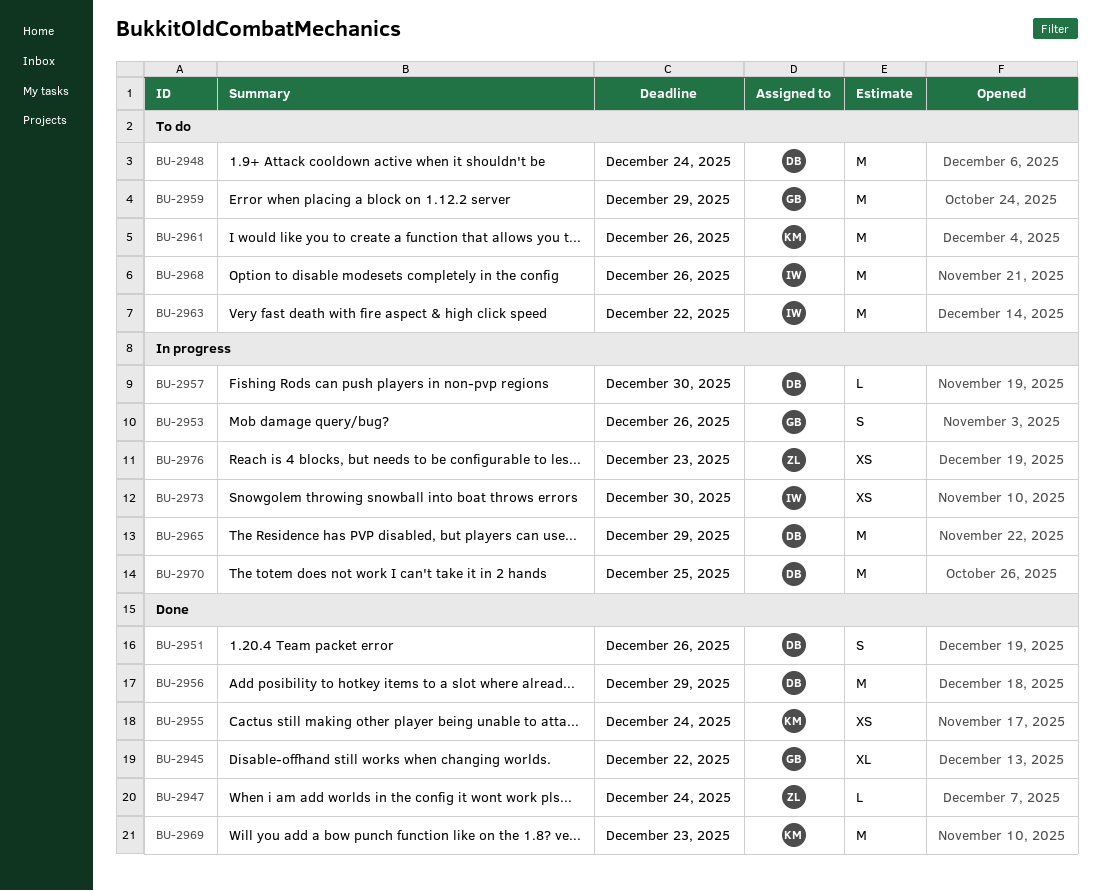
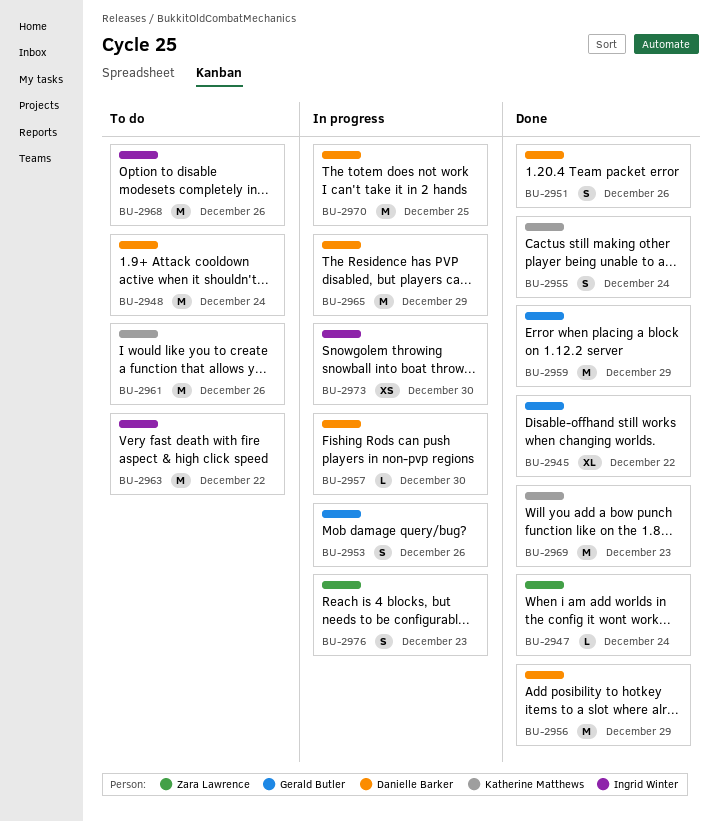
BU-2955, estimate: XS -> S
BU-2959, status: To do -> Done
BU-2976, estimate: XS -> S

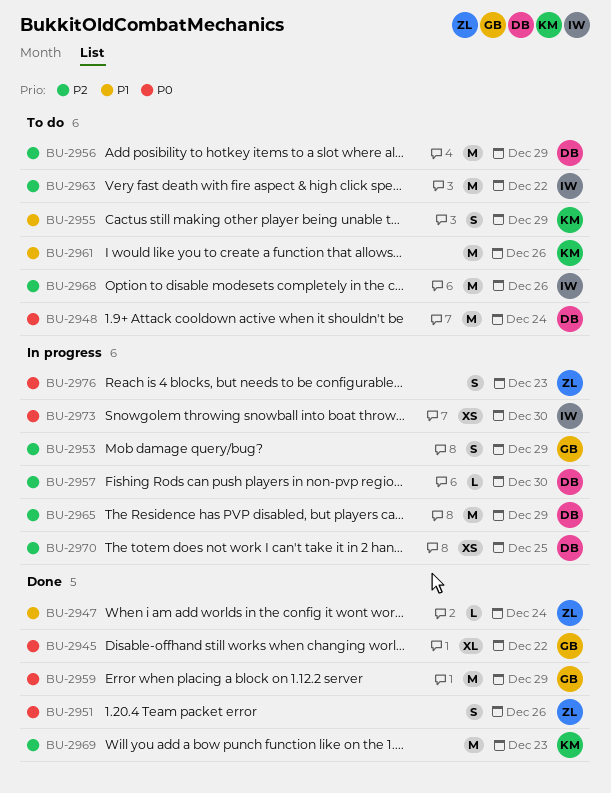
BU-2951, owner: Danielle Barker -> Zara Lawrence
BU-2953, due: Dec 26 -> Dec 29
BU-2955, status: Done -> To do
BU-2955, due: Dec 24 -> Dec 29
BU-2956, status: Done -> To do
BU-2970, estimate: M -> XS

